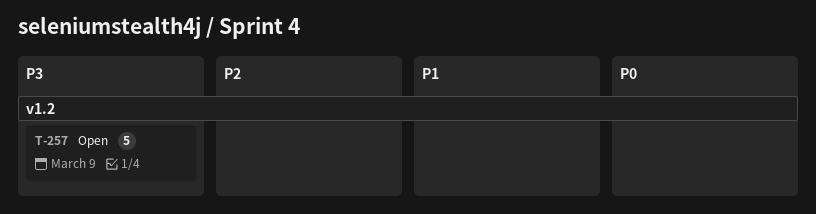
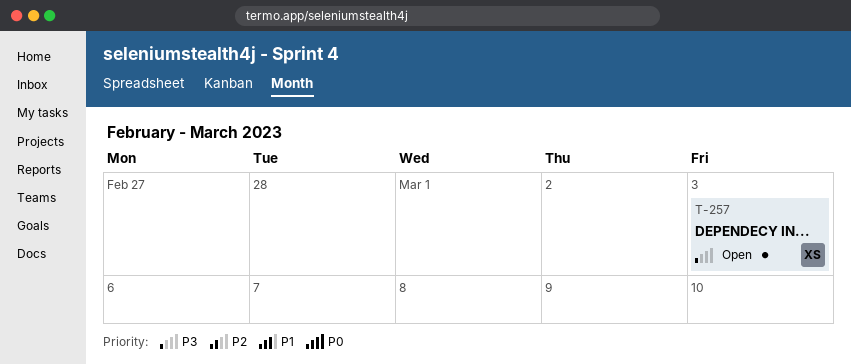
T-257, estimate: 5 -> 1
T-257, due: Mar 9 -> Mar 3

